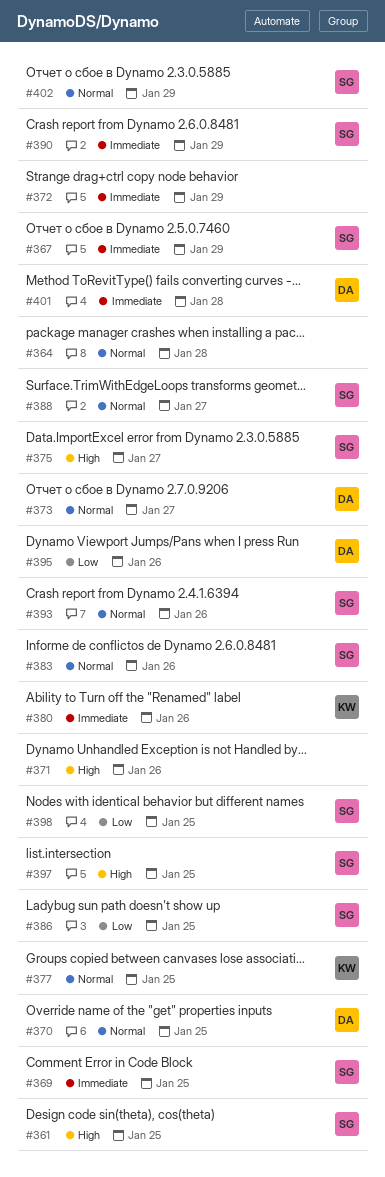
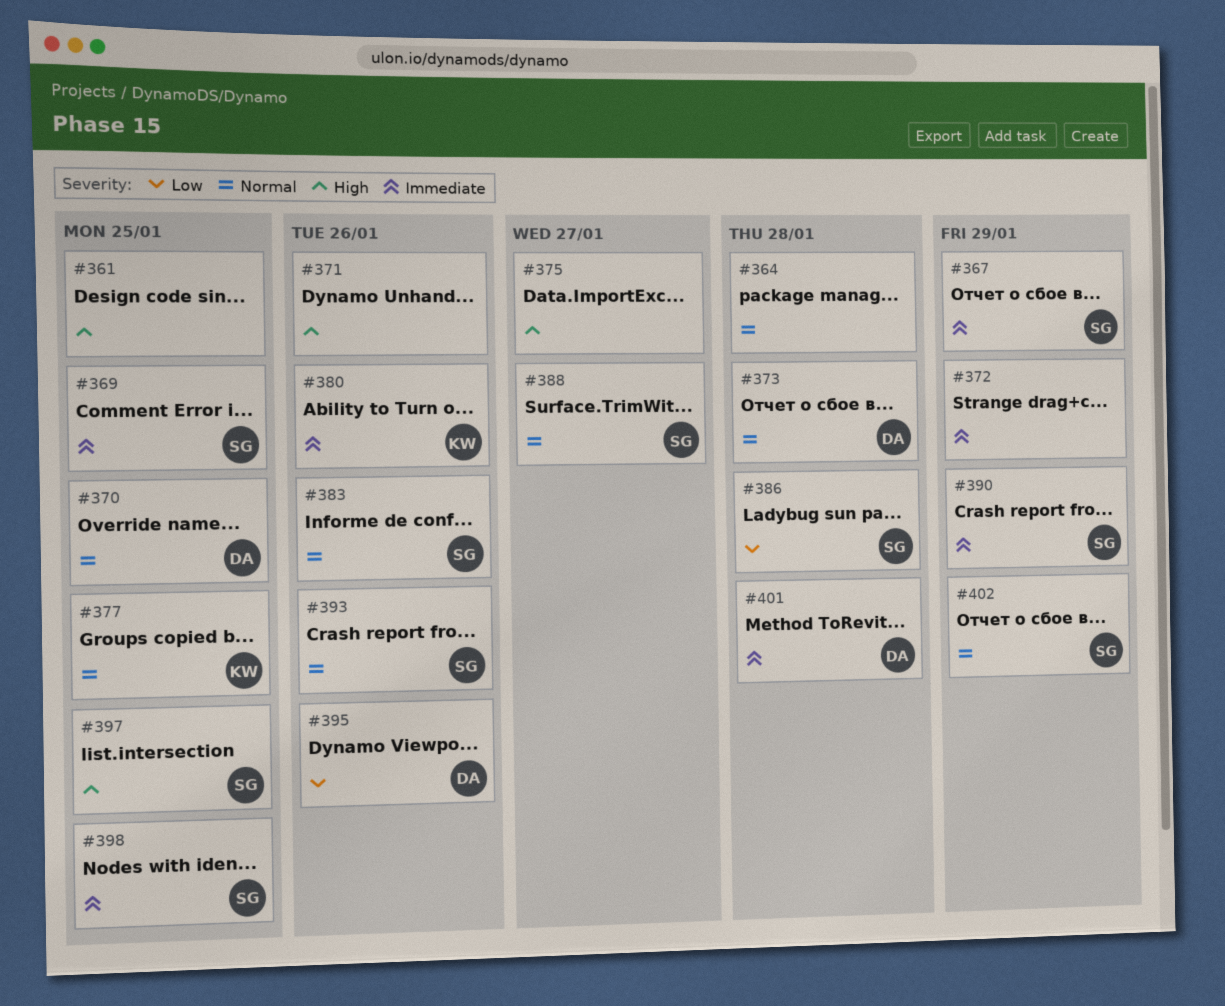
#361, owner: SG -> none
#373, due: Jan 27 -> Jan 28
#375, owner: SG -> none
#386, due: Jan 25 -> Jan 28
#398, priority: Low -> Immediate

